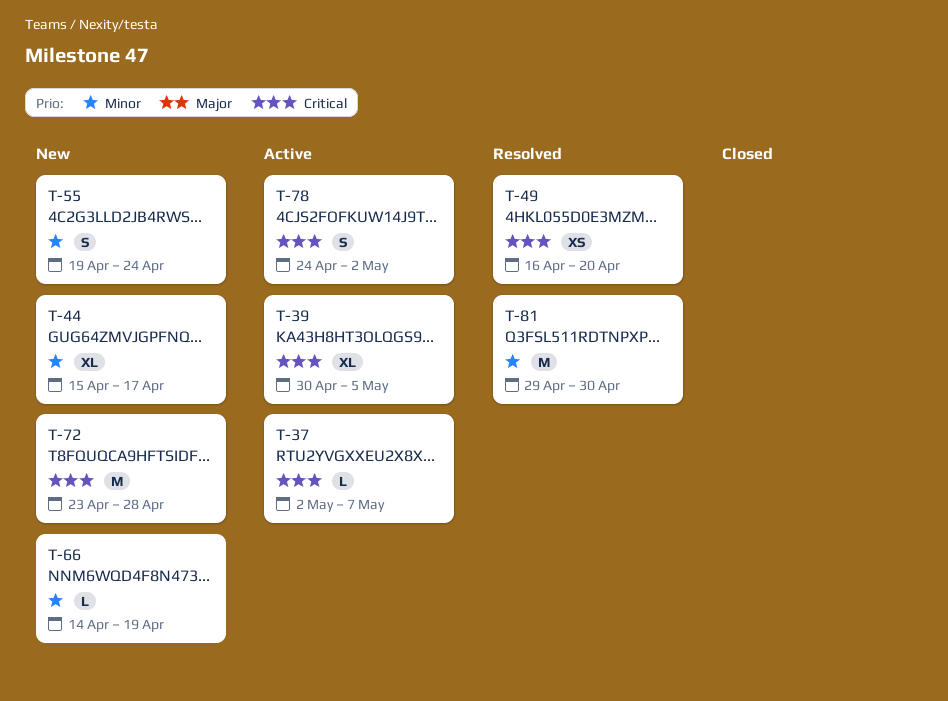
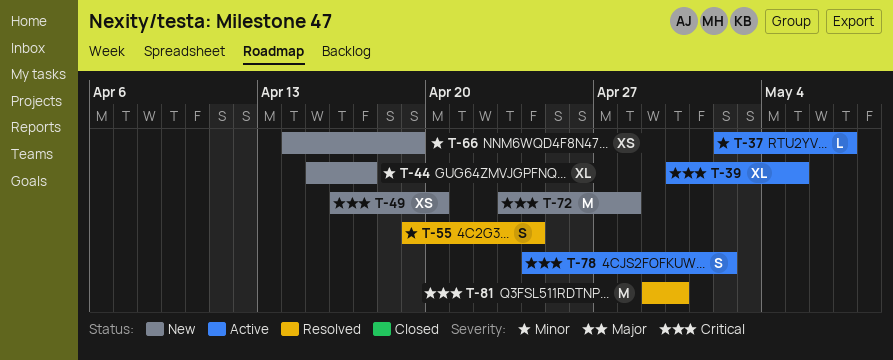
T-37, priority: Critical -> Minor
T-49, status: Resolved -> New
T-55, status: New -> Resolved
T-66, estimate: L -> XS
T-81, priority: Minor -> Critical

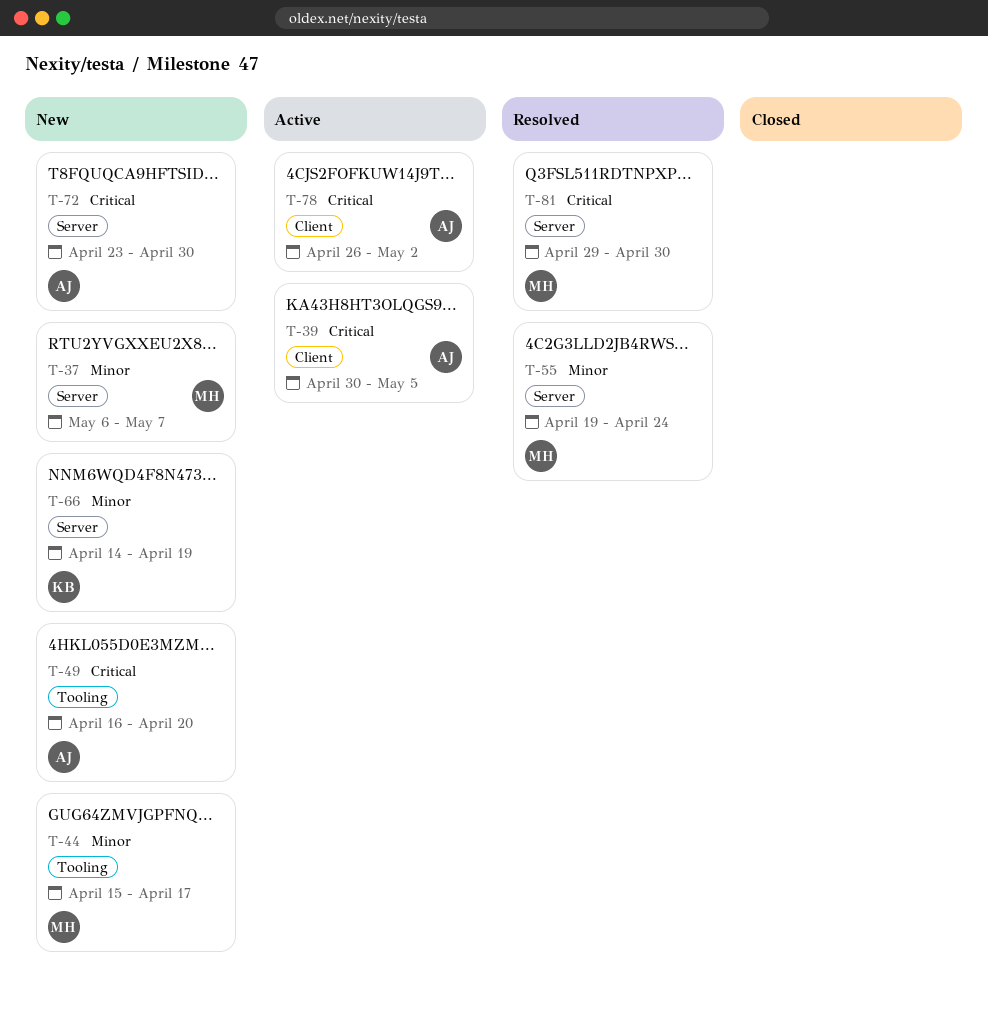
T-37, status: Active -> New
T-37, start: May 2 -> May 6
T-72, due: Apr 28 -> Apr 30
T-78, start: Apr 24 -> Apr 26

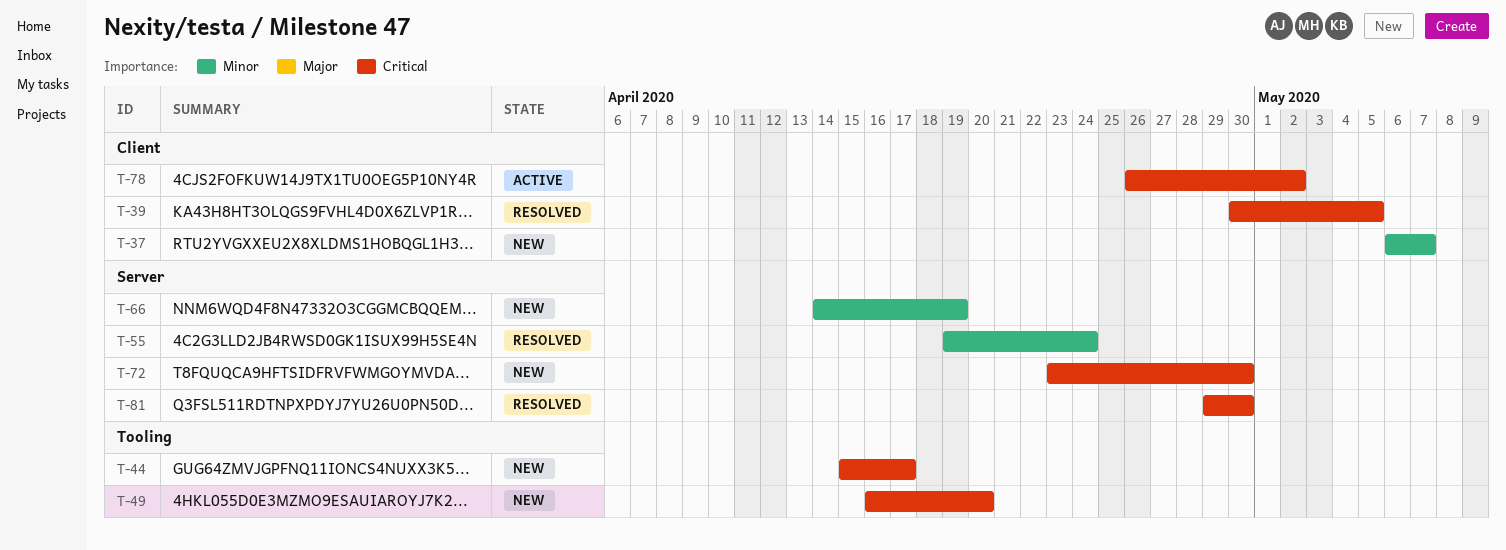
T-37, label: Server -> Client
T-39, status: Active -> Resolved
T-44, priority: Minor -> Critical

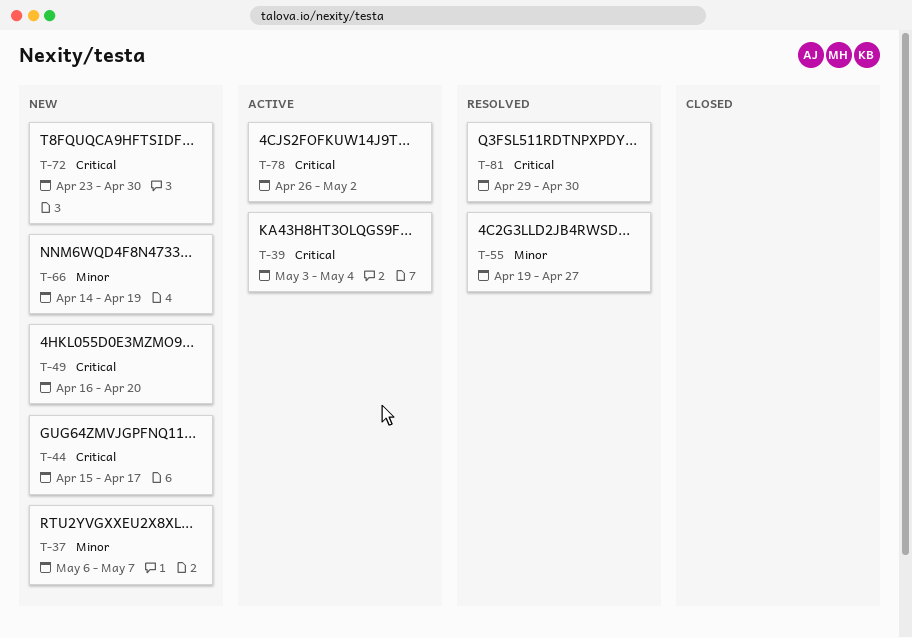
T-39, status: Resolved -> Active
T-39, start: Apr 30 -> May 3
T-39, due: May 5 -> May 4
T-55, due: Apr 24 -> Apr 27

